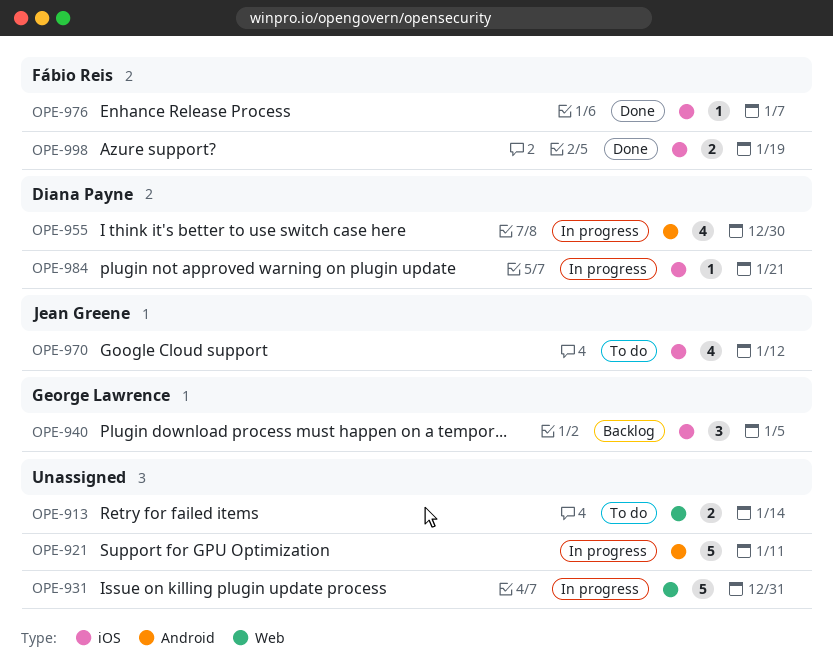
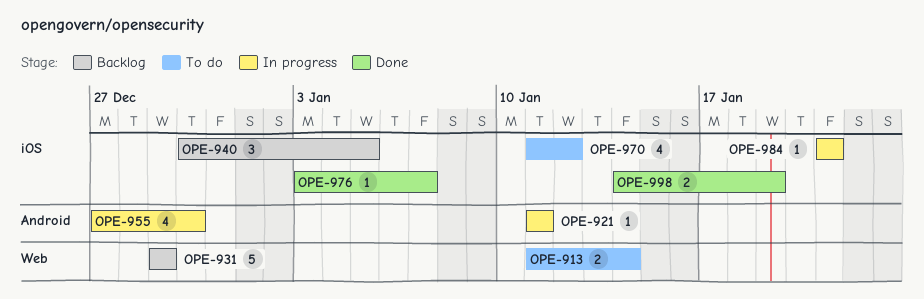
OPE-921, estimate: 5 -> 1
OPE-931, status: In progress -> Backlog
OPE-931, due: Dec 31 -> Dec 29

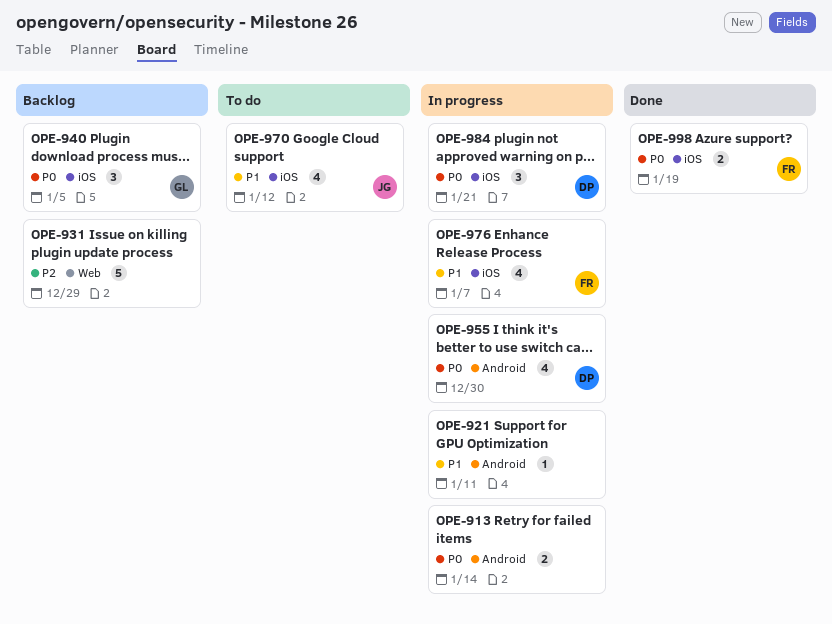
OPE-913, status: To do -> In progress
OPE-913, label: Web -> Android
OPE-976, status: Done -> In progress
OPE-976, estimate: 1 -> 4
OPE-984, estimate: 1 -> 3

